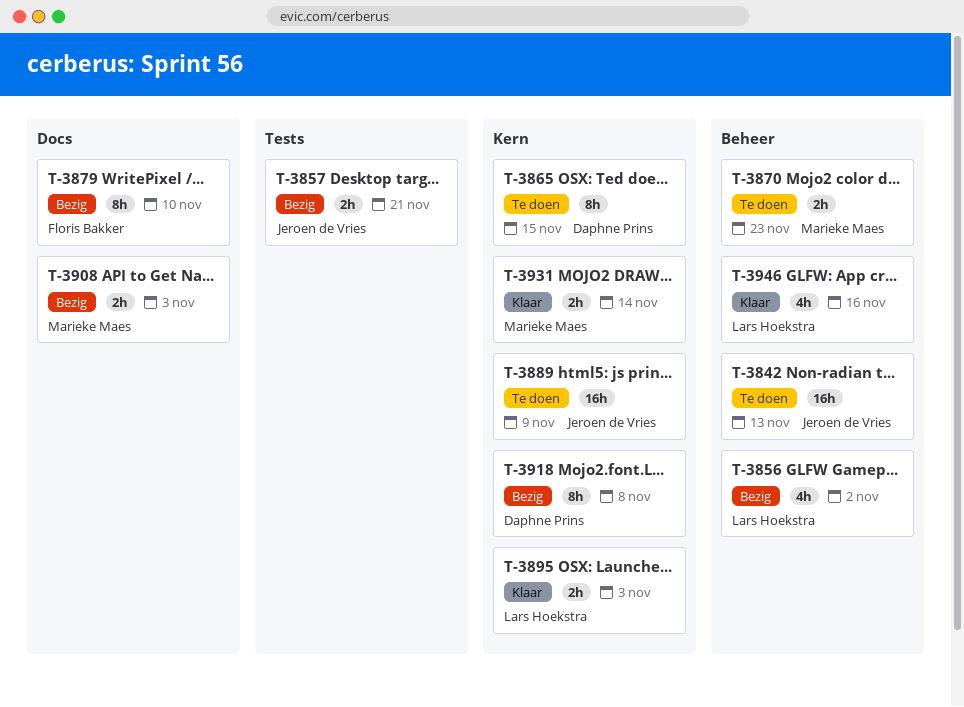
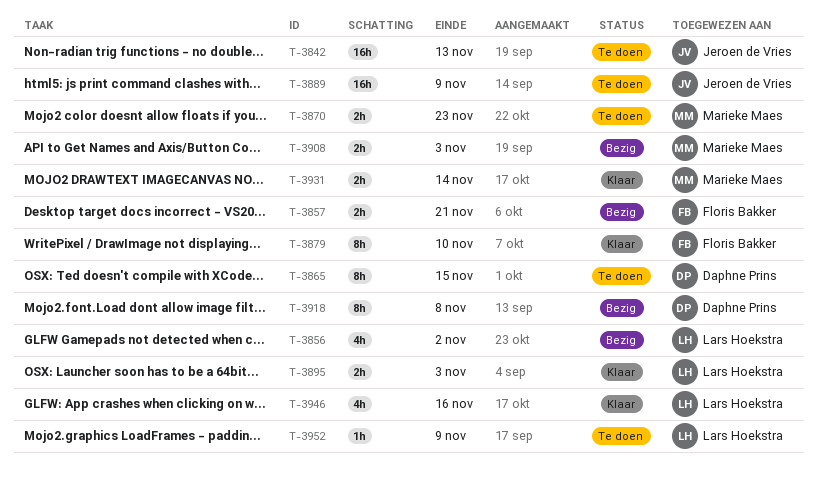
T-3857, owner: Jeroen de Vries -> Floris Bakker
T-3879, status: Bezig -> Klaar
T-3952: none -> present

